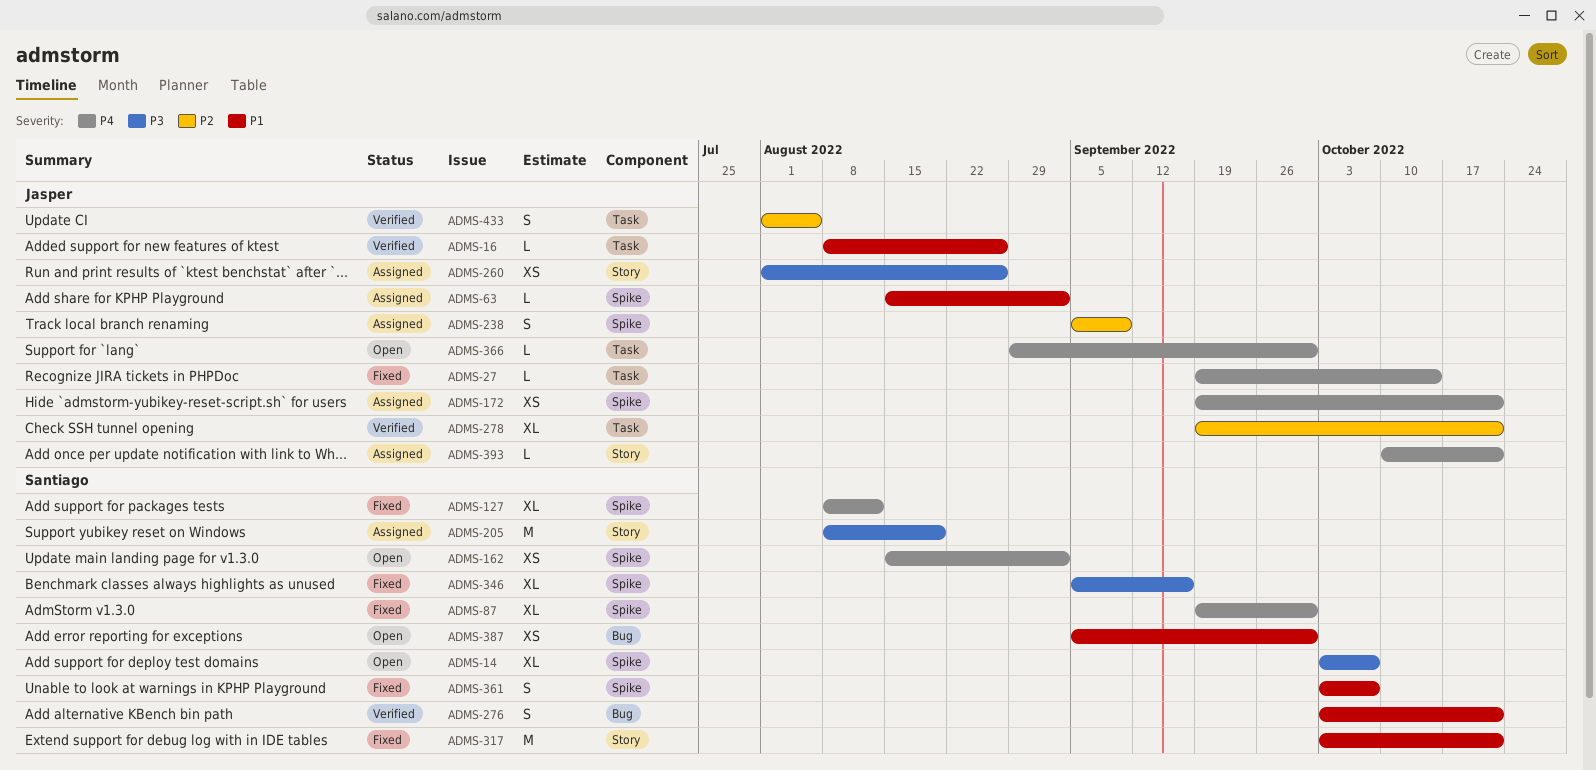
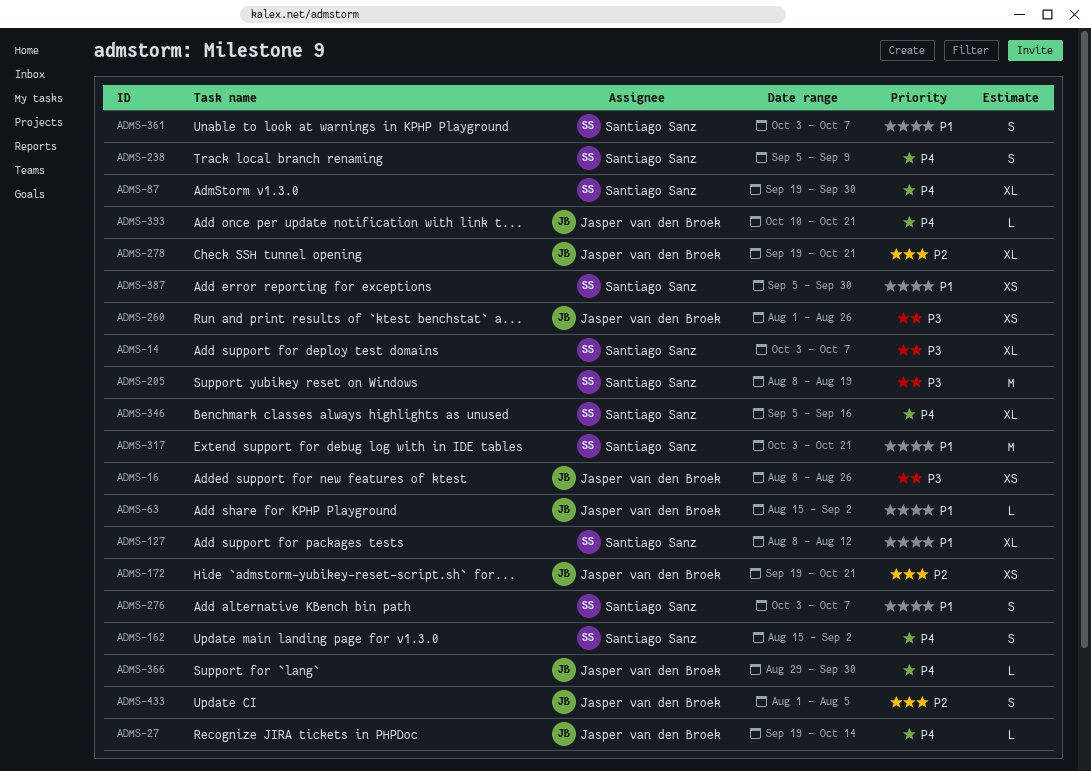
ADMS-16, priority: P1 -> P3
ADMS-16, estimate: L -> XS
ADMS-127, priority: P4 -> P1
ADMS-162, estimate: XS -> S
ADMS-172, priority: P4 -> P2
ADMS-238, owner: Jasper van den Broek -> Santiago Sanz
ADMS-238, priority: P2 -> P4
ADMS-276, due: Oct 21 -> Oct 7
ADMS-346, priority: P3 -> P4

